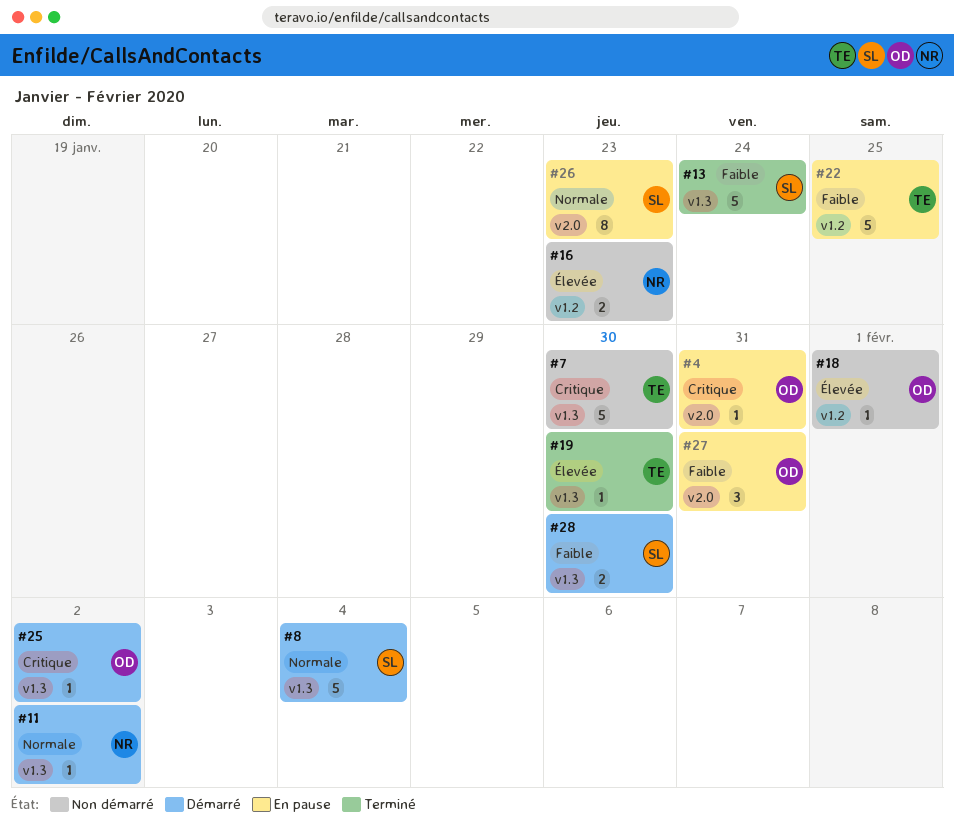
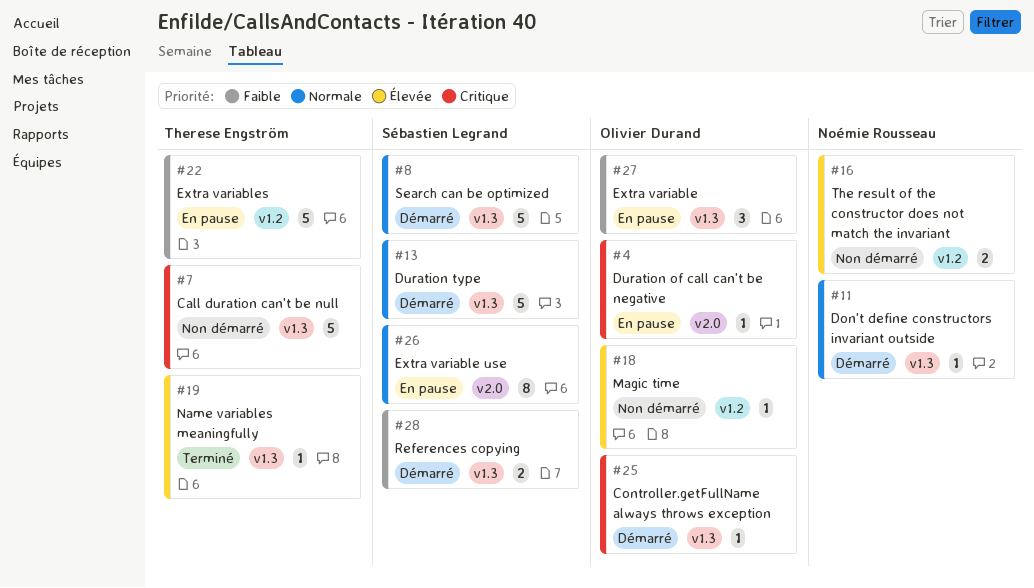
#13, status: Terminé -> Démarré
#13, priority: Faible -> Normale
#27, label: v2.0 -> v1.3

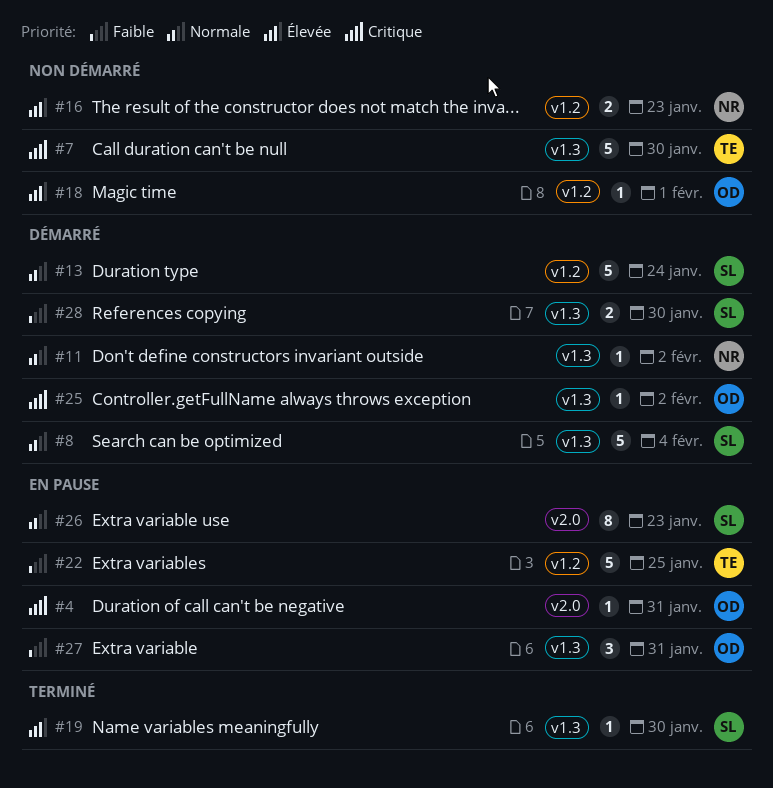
#13, label: v1.3 -> v1.2
#19, owner: Therese Engström -> Sébastien Legrand

